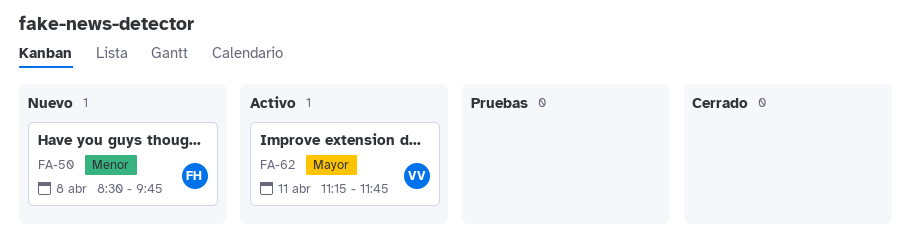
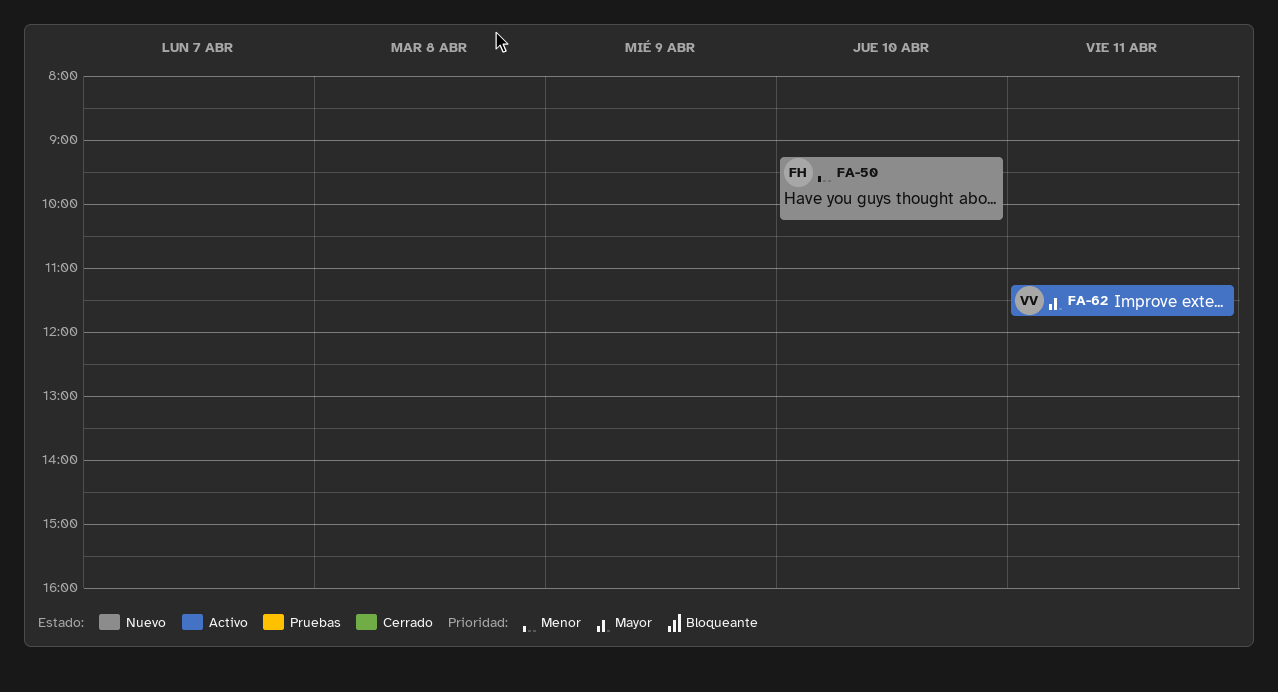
FA-50, day: Apr 8 -> Apr 10
FA-50, begins: 08:30 -> 09:15
FA-50, ends: 09:45 -> 10:15

